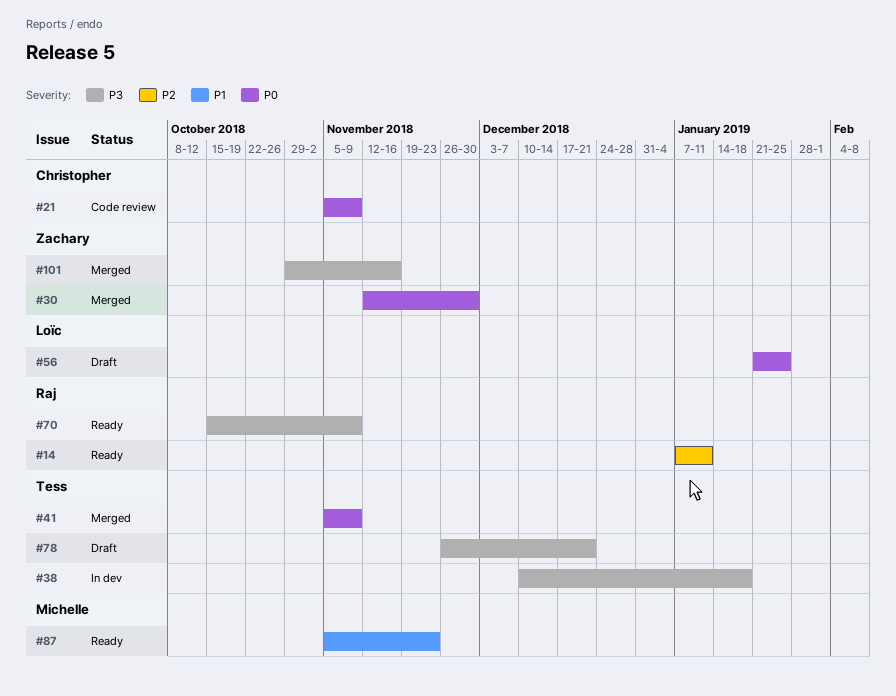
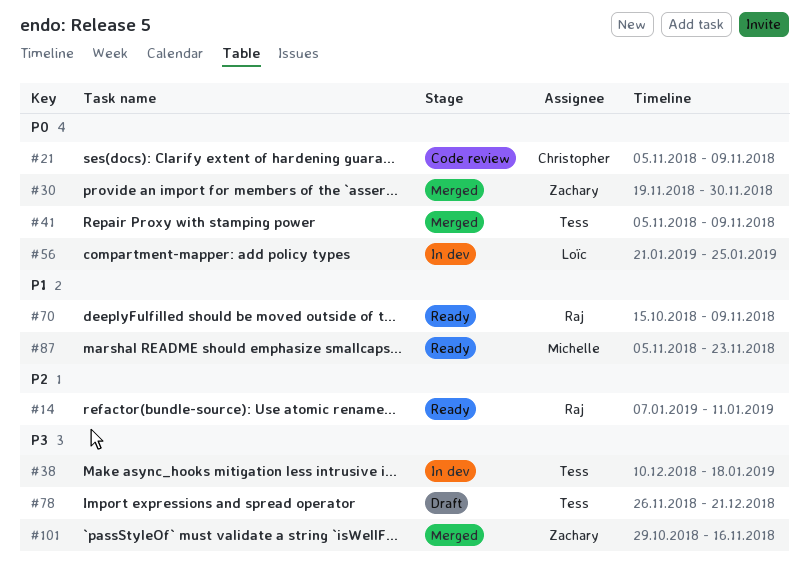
#30, start: Nov 12 -> Nov 19
#56, status: Draft -> In dev
#70, priority: P3 -> P1

